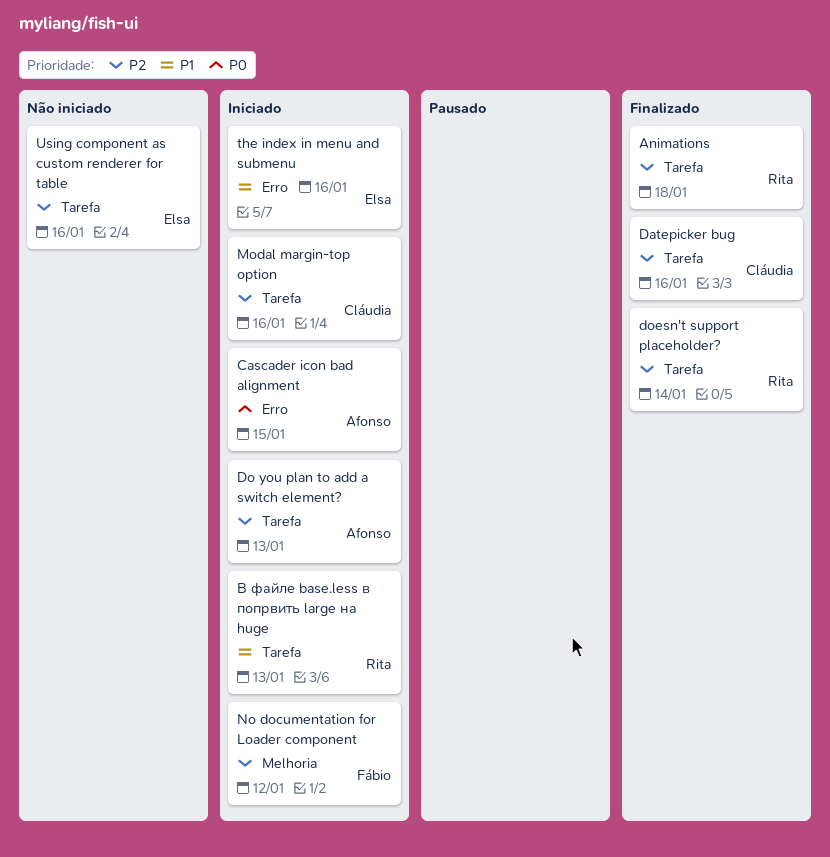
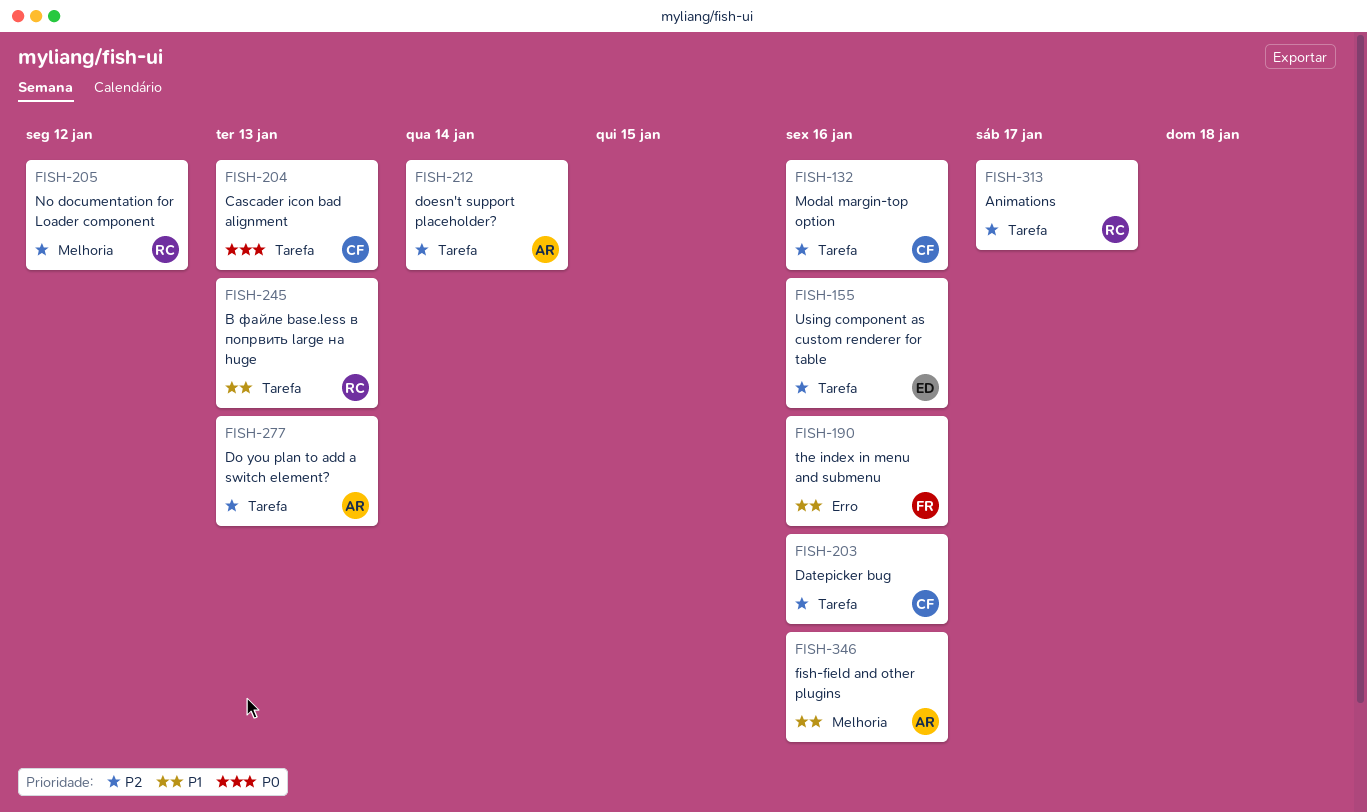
Animations, due: Jan 18 -> Jan 17
Cascader icon bad alignment, owner: Afonso -> Cláudia
Cascader icon bad alignment, label: Erro -> Tarefa
Cascader icon bad alignment, due: Jan 15 -> Jan 13
doesn't support placeholder?, owner: Rita -> Afonso
fish-field and other plugins: none -> present
No documentation for Loader component, owner: Fábio -> Rita
the index in menu and submenu, owner: Elsa -> Fábio

